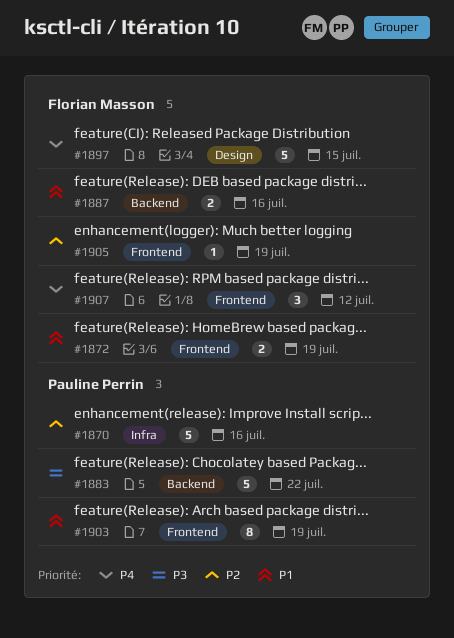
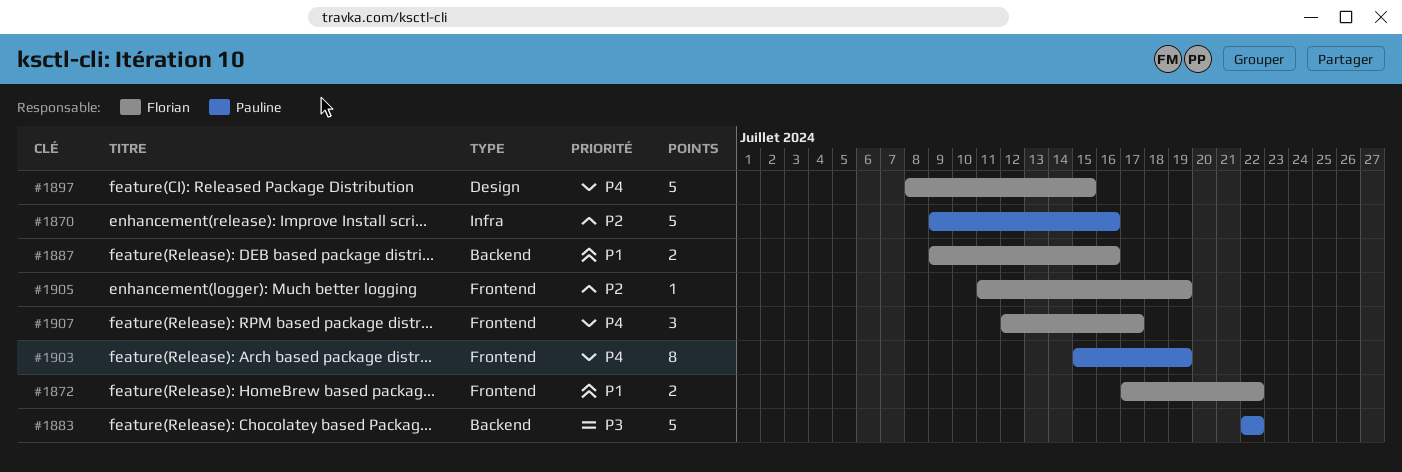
#1872, due: Jul 19 -> Jul 22
#1903, priority: P1 -> P4
#1907, due: Jul 12 -> Jul 17

